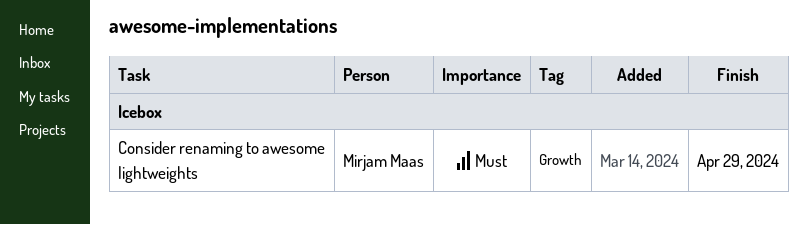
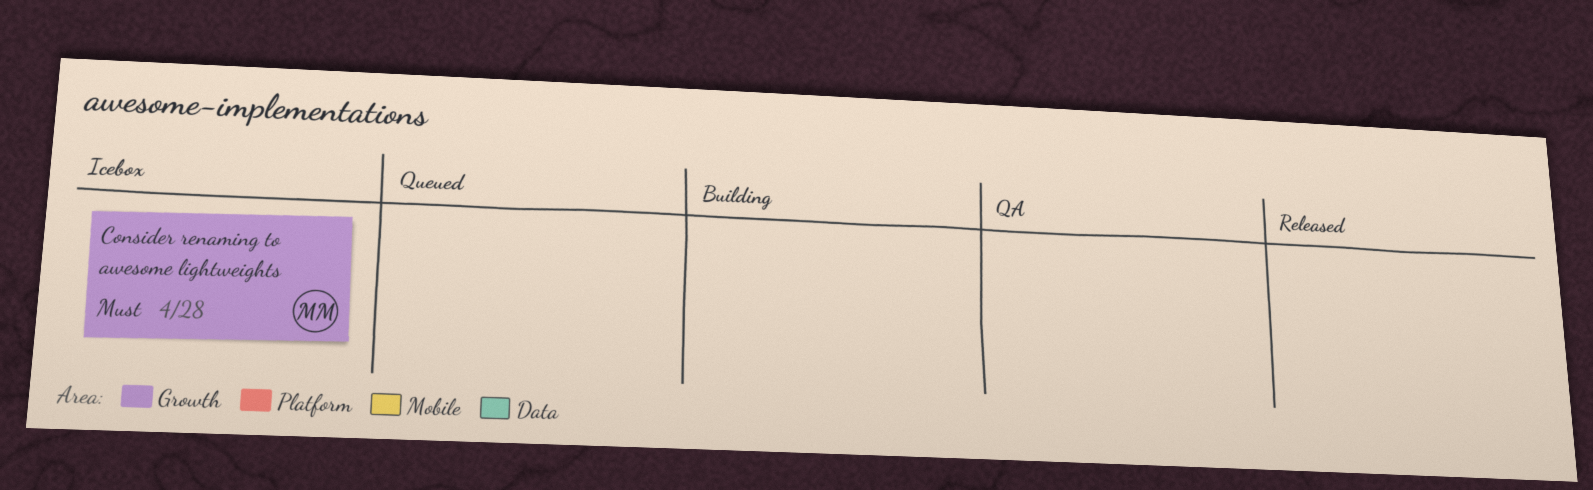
Consider renaming to awesome lightweights, due: Apr 29 -> Apr 28

